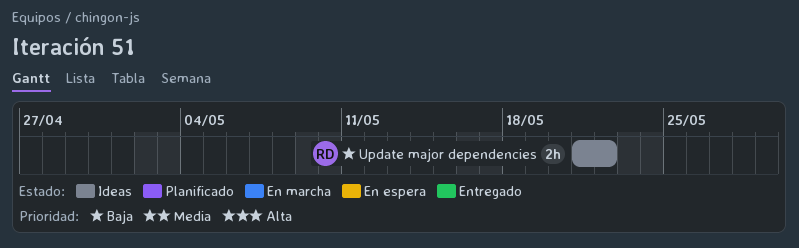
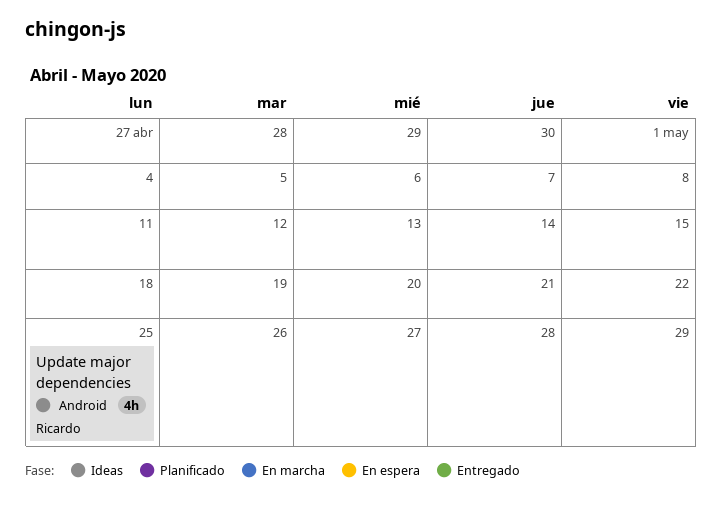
Update major dependencies, estimate: 2h -> 4h
Update major dependencies, due: May 22 -> May 25

